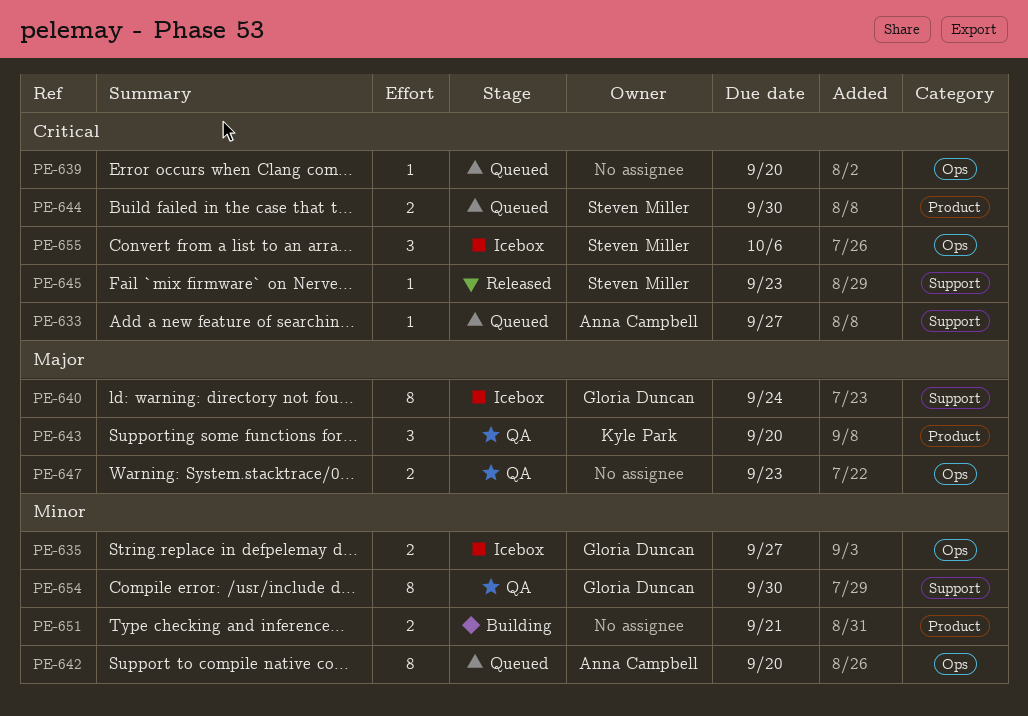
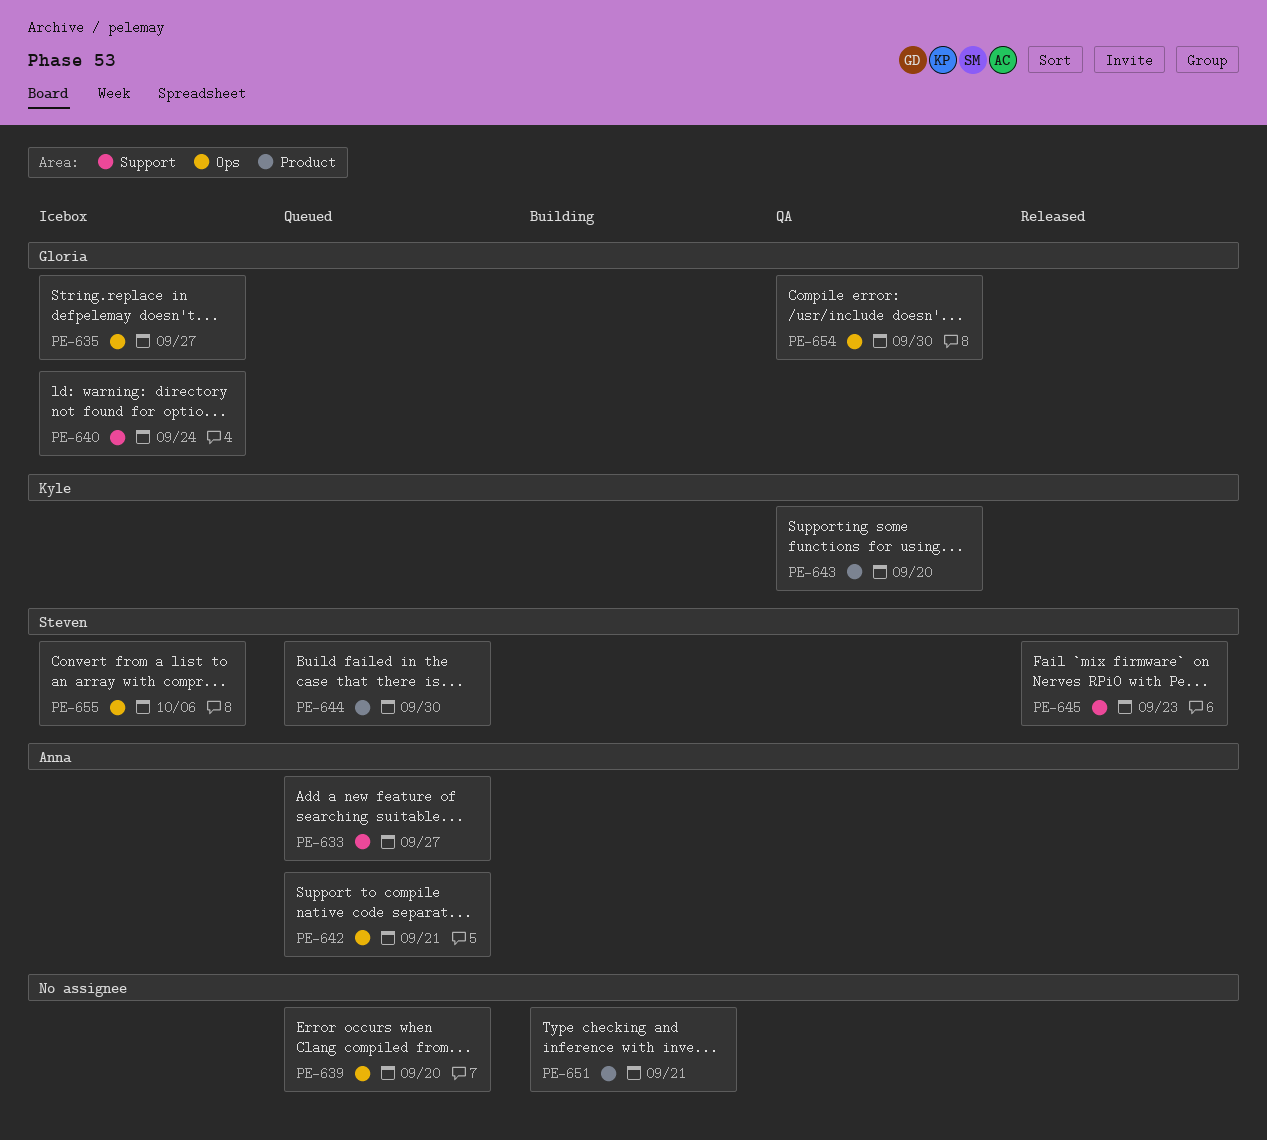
PE-642, due: Sep 20 -> Sep 21
PE-647: present -> none
PE-654, label: Support -> Ops

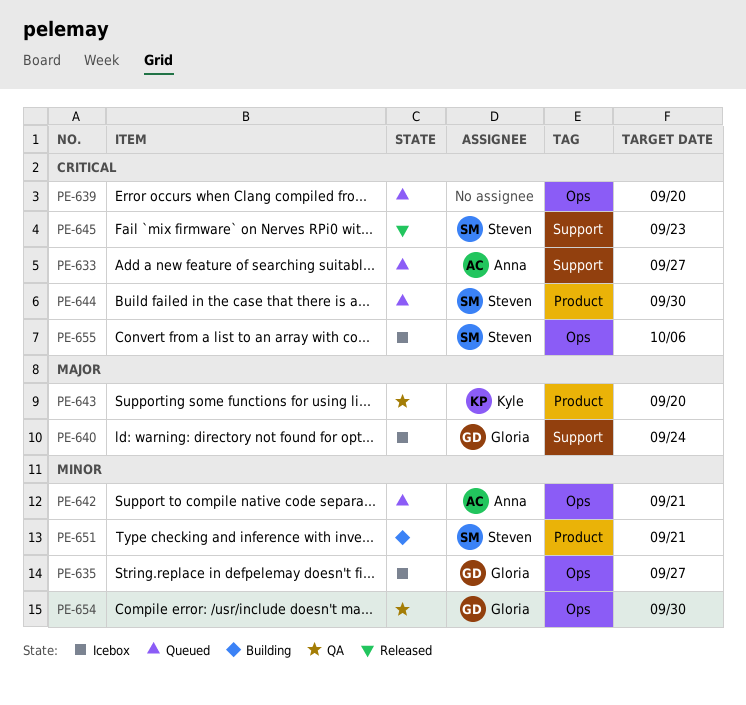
PE-651, owner: none -> Steven

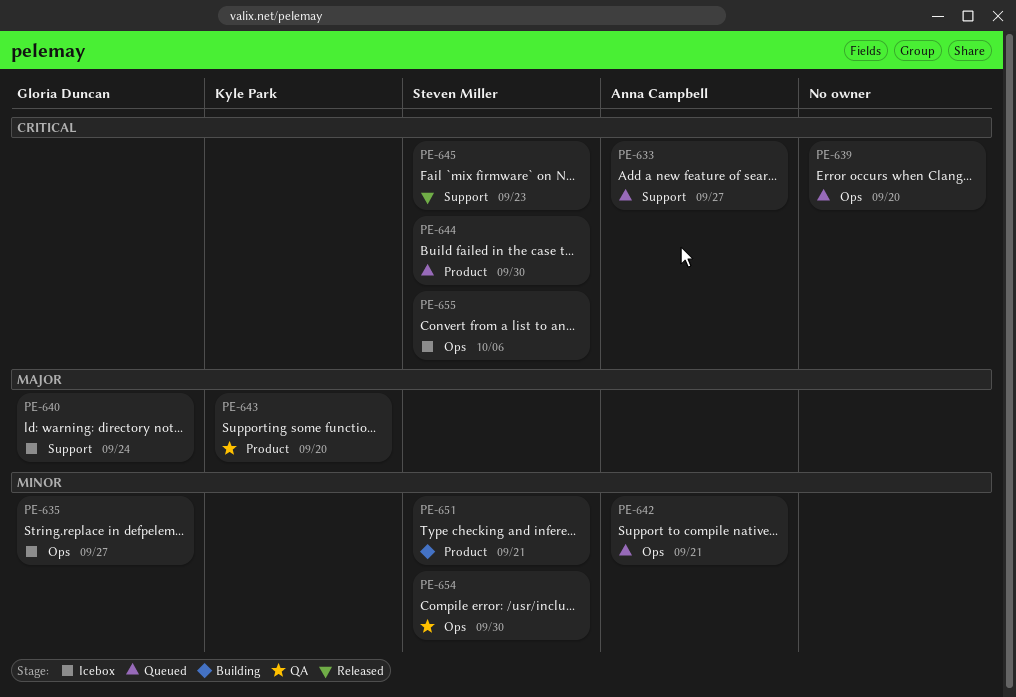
PE-654, owner: Gloria Duncan -> Steven Miller

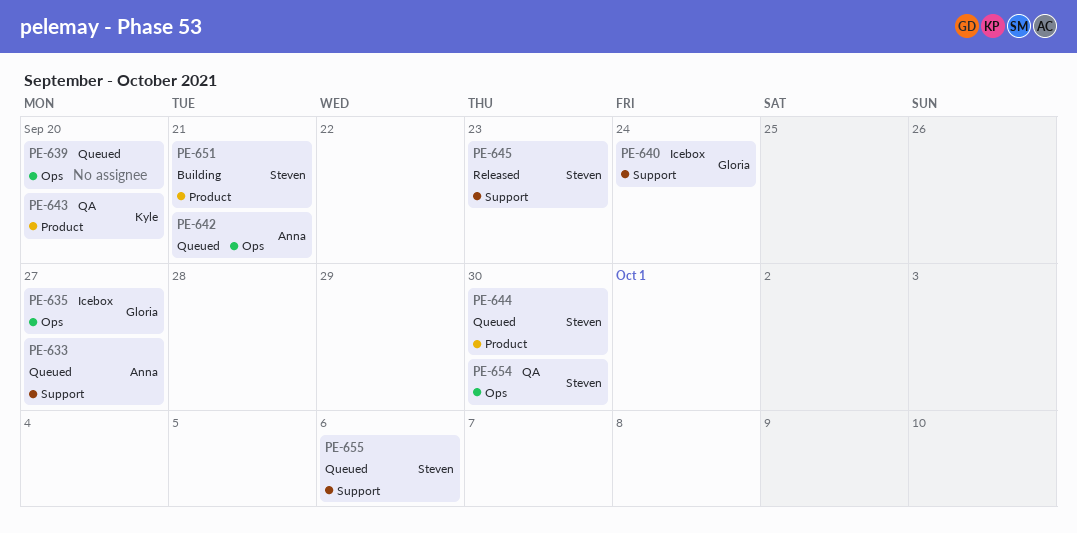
PE-655, status: Icebox -> Queued
PE-655, label: Ops -> Support

